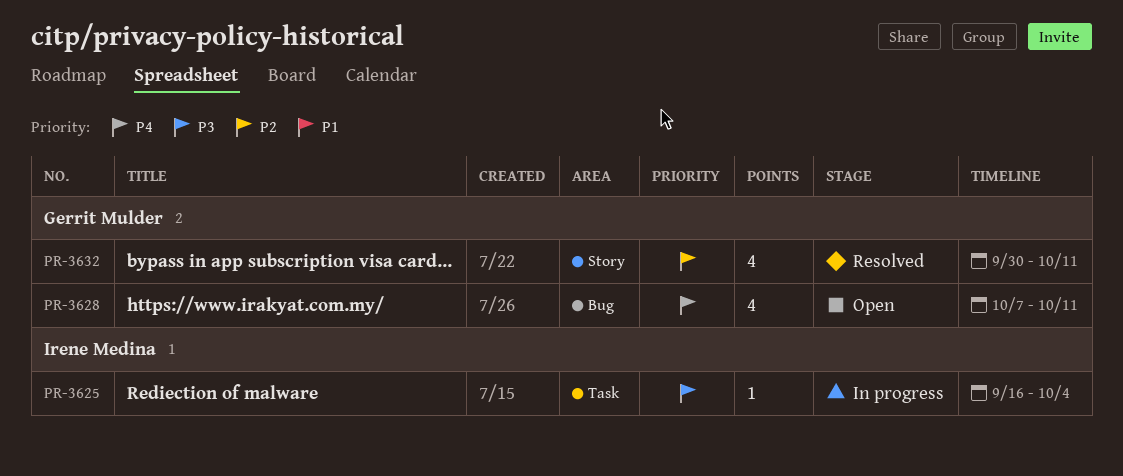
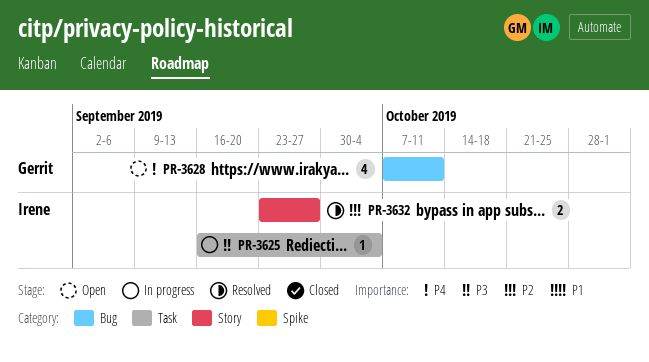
PR-3632, owner: Gerrit Mulder -> Irene Medina
PR-3632, estimate: 4 -> 2
PR-3632, start: Sep 30 -> Sep 23
PR-3632, due: Oct 11 -> Sep 27

